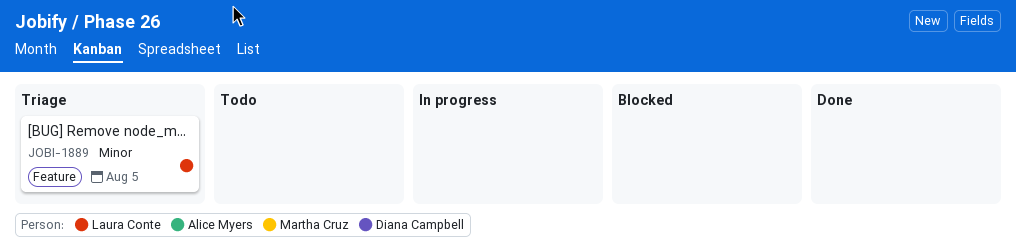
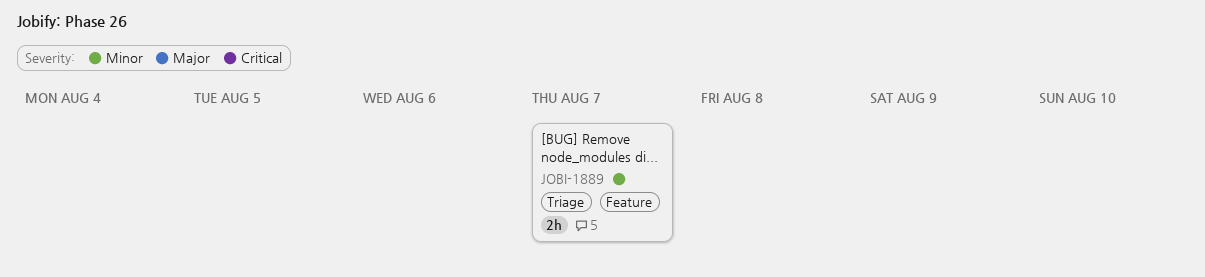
JOBI-1889, due: Aug 5 -> Aug 7

